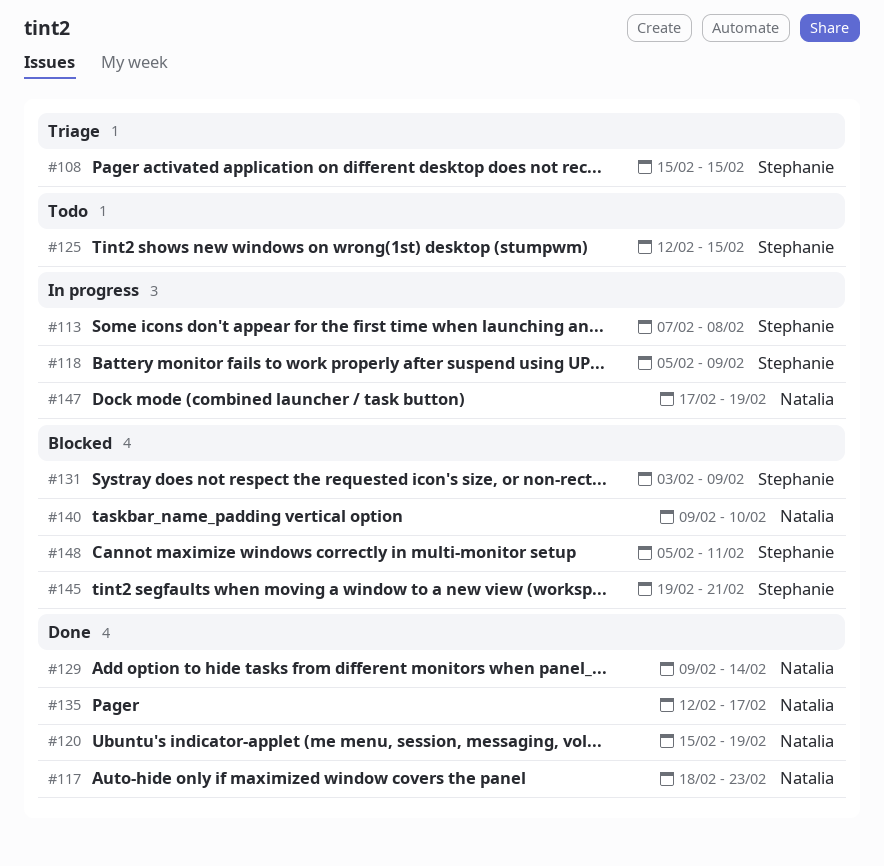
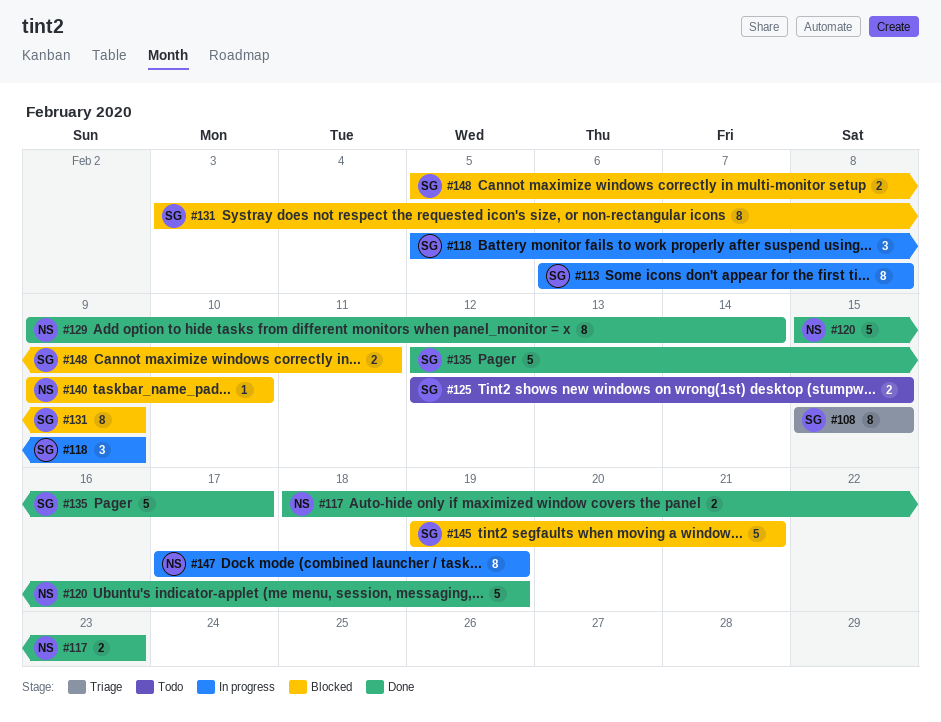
#113, start: Feb 7 -> Feb 6
#135, owner: Natalia -> Stephanie

